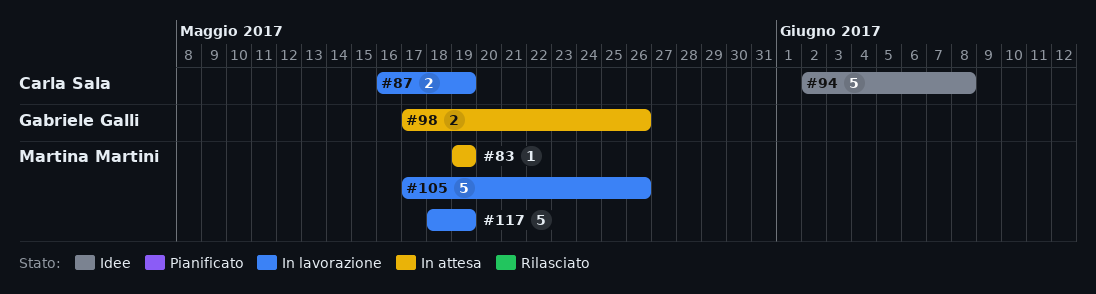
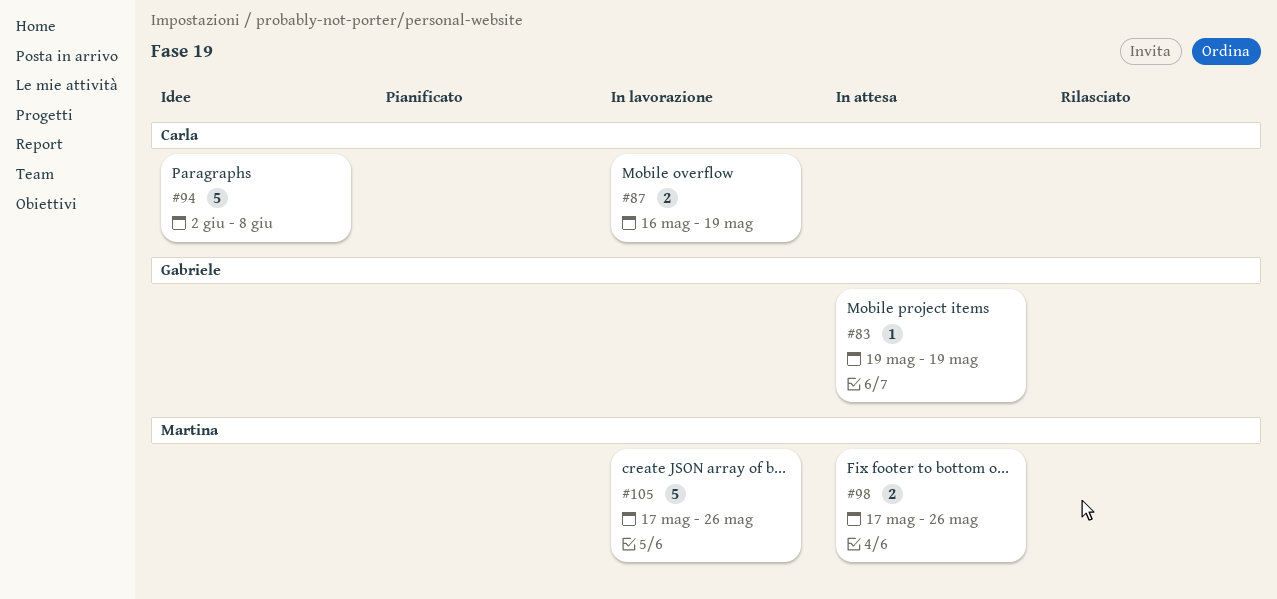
#83, owner: Martina Martini -> Gabriele Galli
#98, owner: Gabriele Galli -> Martina Martini
#117: present -> none

